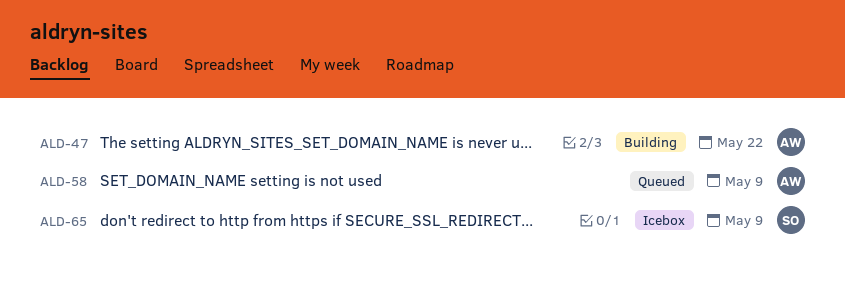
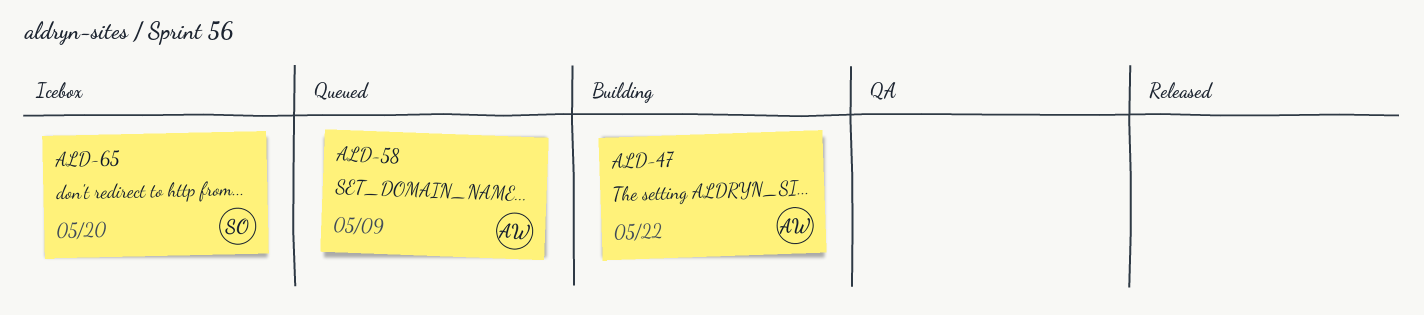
ALD-65, due: May 9 -> May 20

